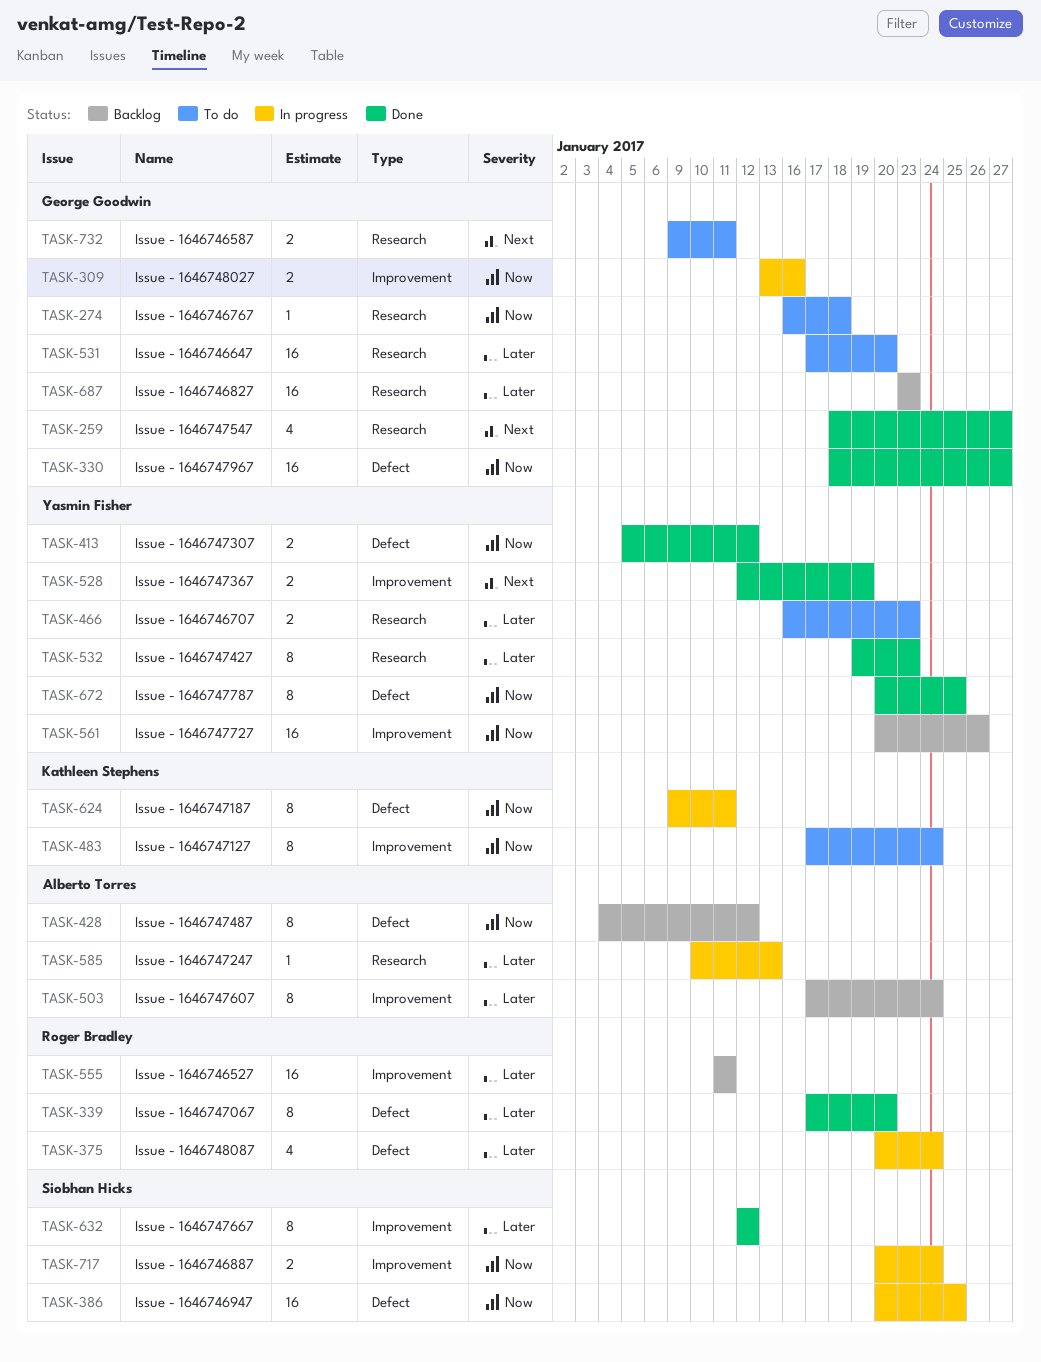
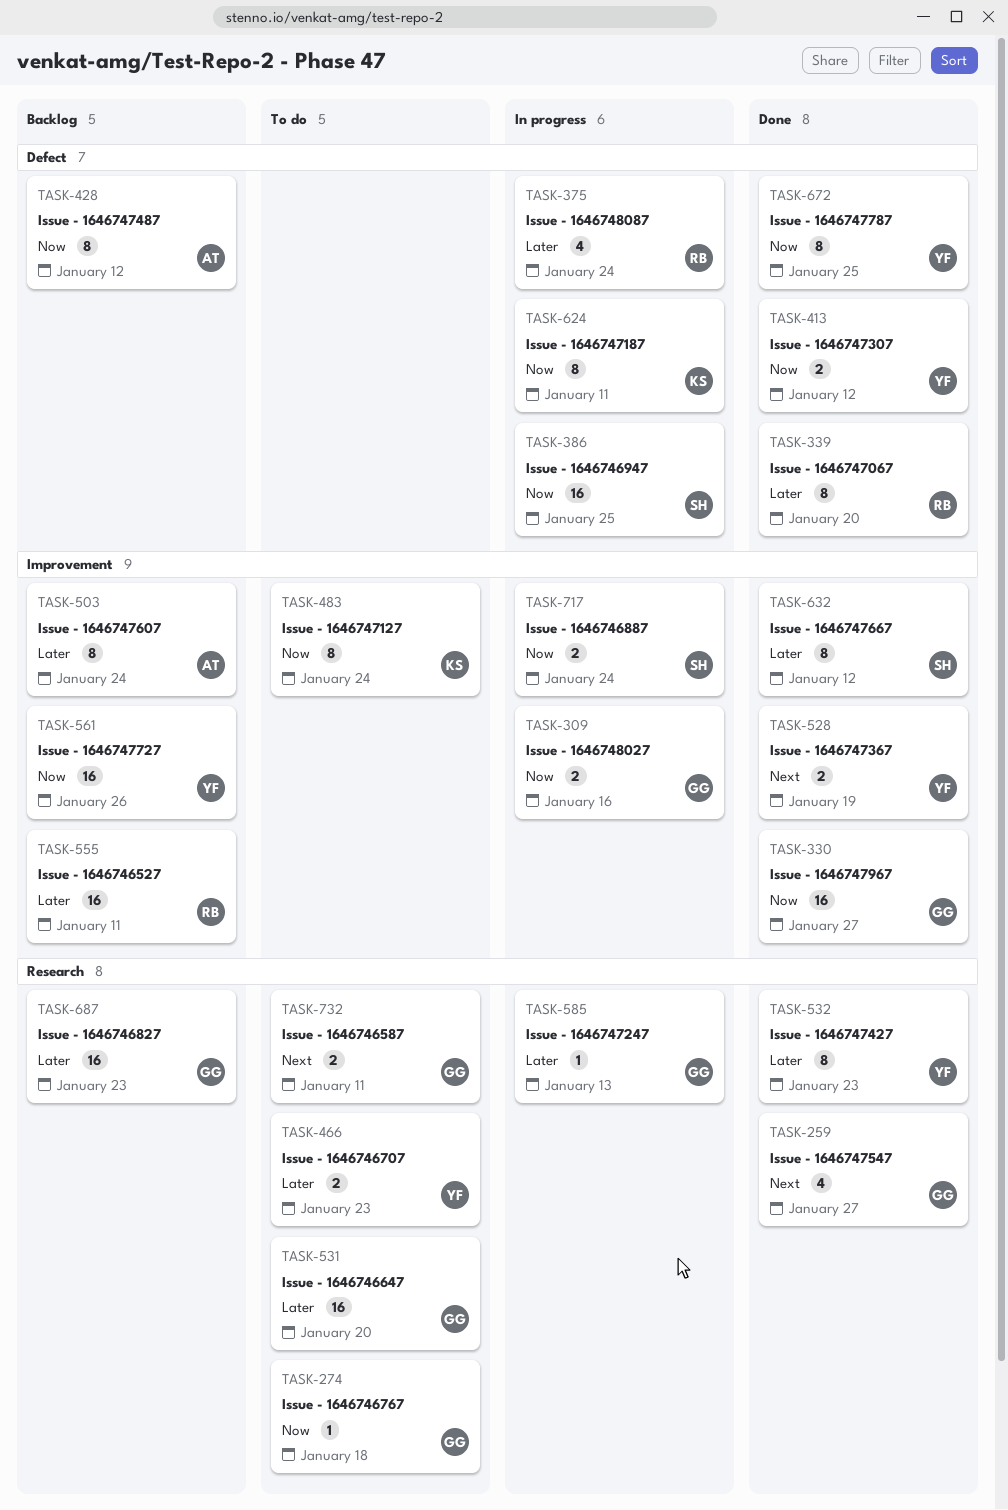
TASK-330, label: Defect -> Improvement
TASK-585, owner: Alberto Torres -> George Goodwin

